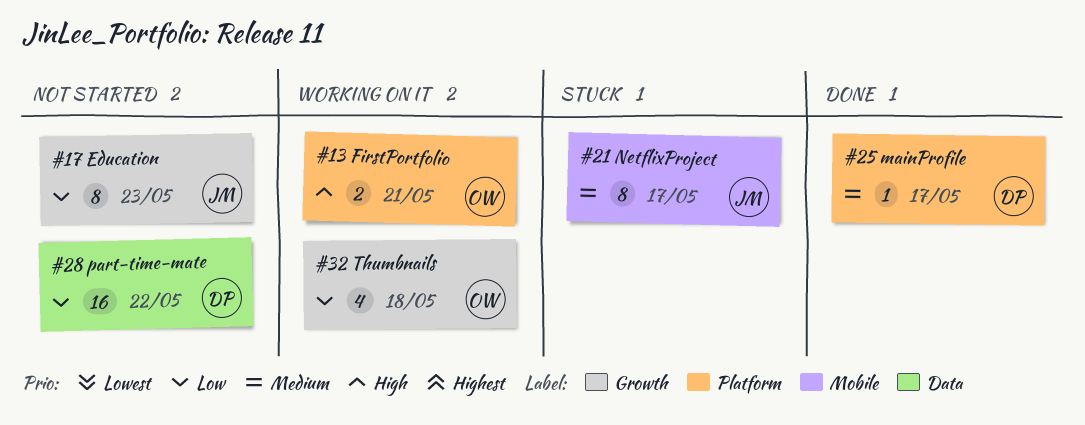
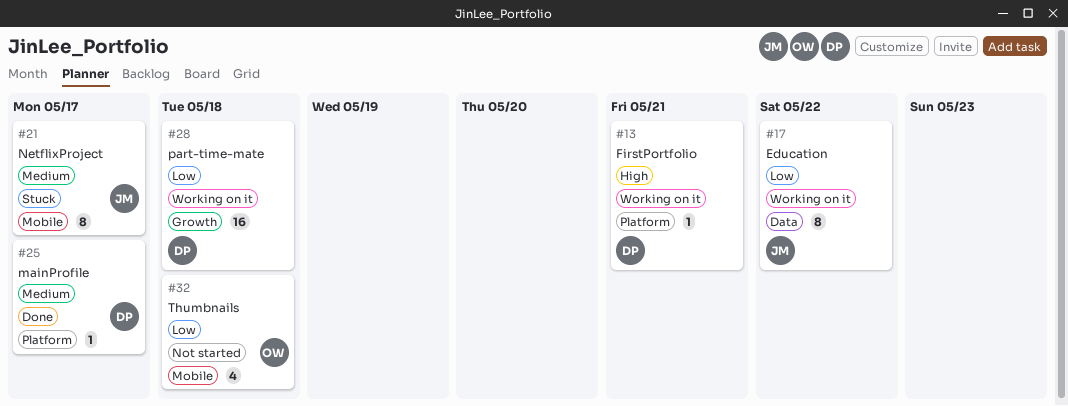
#13, owner: OW -> DP
#13, estimate: 2 -> 1
#17, status: Not started -> Working on it
#17, label: Growth -> Data
#17, due: May 23 -> May 22
#28, status: Not started -> Working on it
#28, label: Data -> Growth
#28, due: May 22 -> May 18
#32, status: Working on it -> Not started
#32, label: Growth -> Mobile

